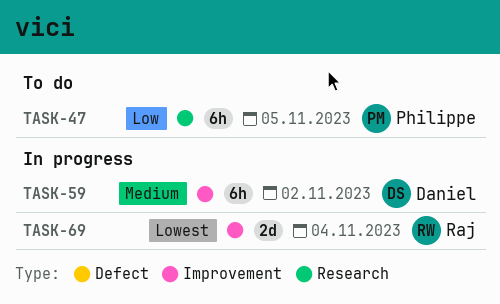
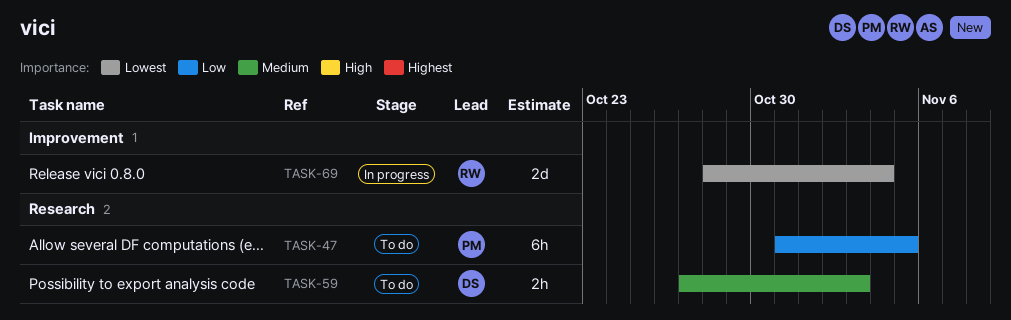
TASK-59, status: In progress -> To do
TASK-59, label: Improvement -> Research
TASK-59, estimate: 6h -> 2h
TASK-59, due: Nov 2 -> Nov 3

